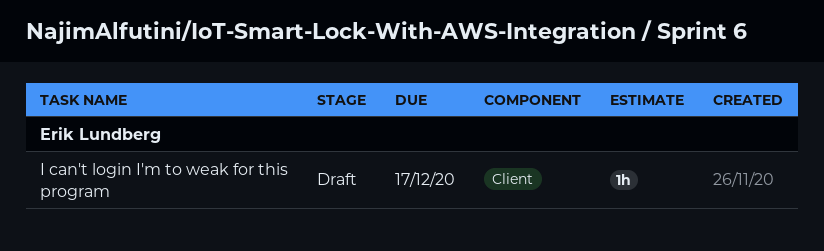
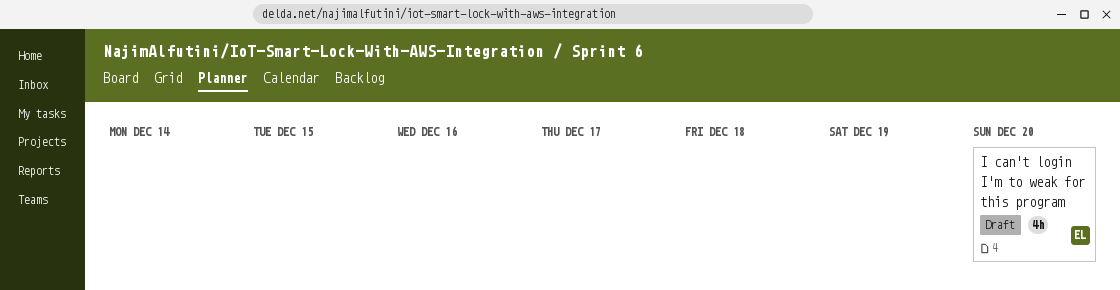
I can't login I'm to weak for this program, estimate: 1h -> 4h
I can't login I'm to weak for this program, due: Dec 17 -> Dec 20

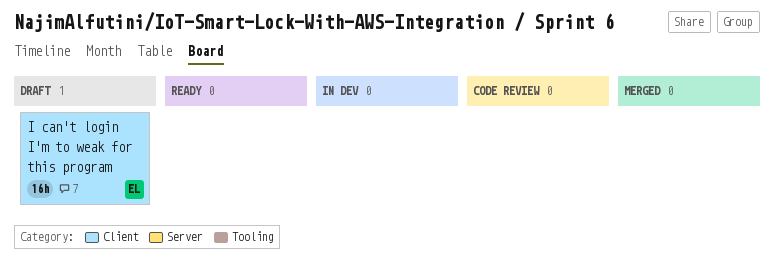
I can't login I'm to weak for this program, estimate: 4h -> 16h

